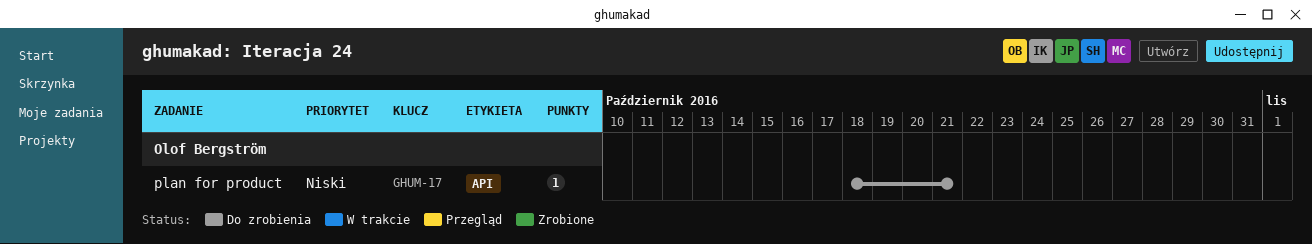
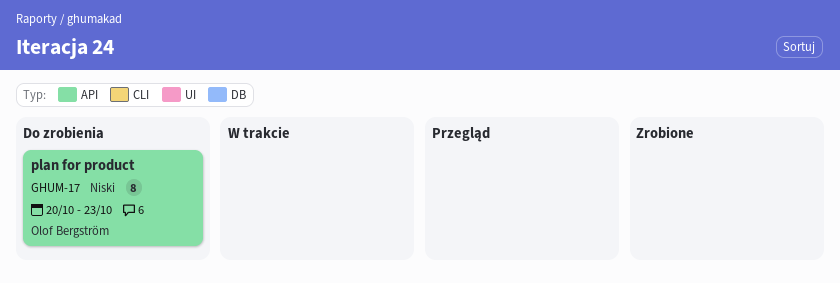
GHUM-17, estimate: 1 -> 8
GHUM-17, start: Oct 18 -> Oct 20
GHUM-17, due: Oct 21 -> Oct 23

